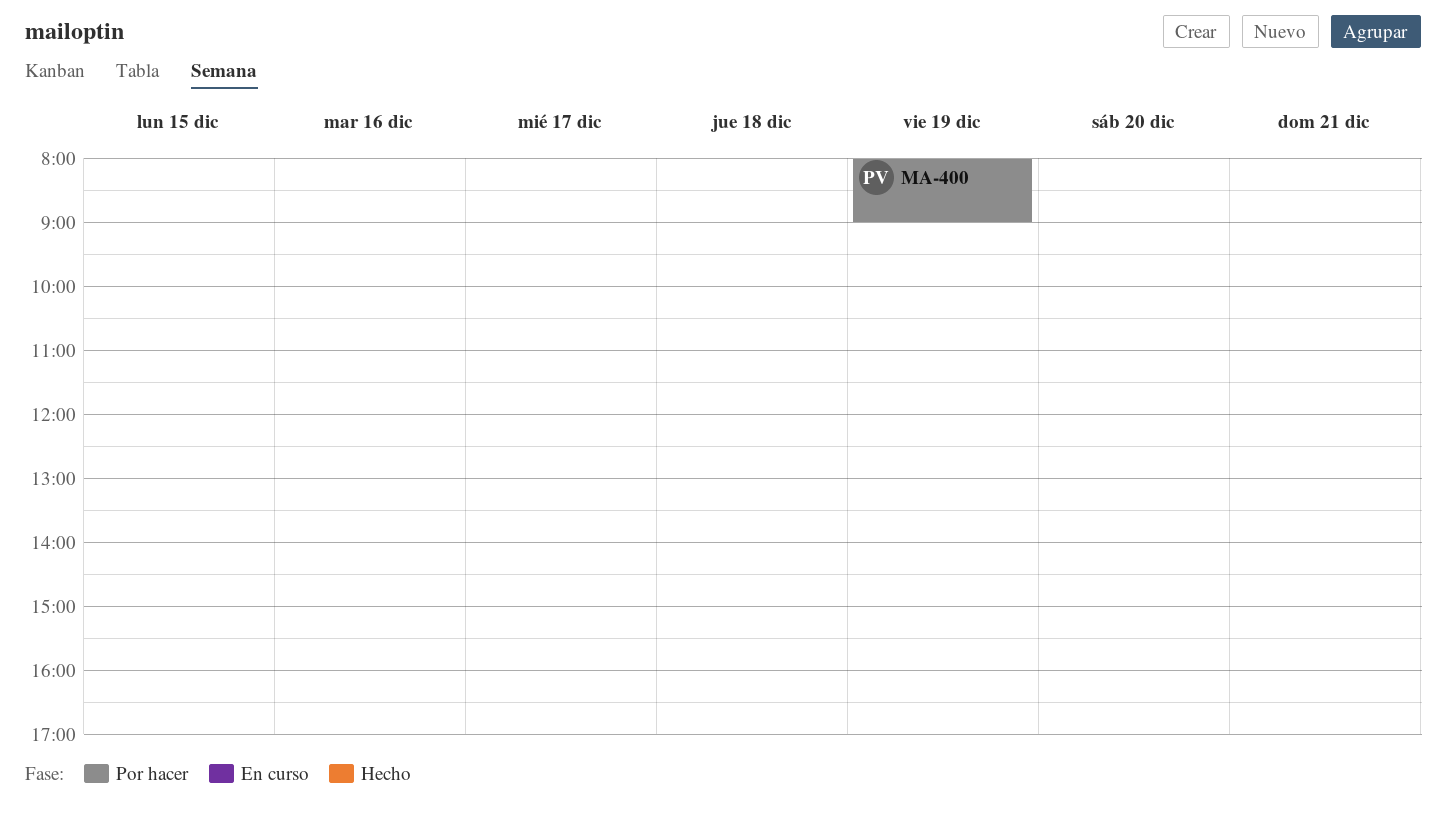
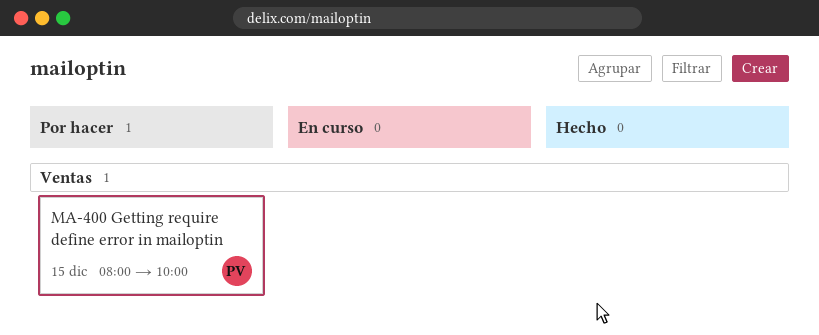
MA-400, day: Dec 19 -> Dec 15
MA-400, ends: 09:00 -> 10:00

